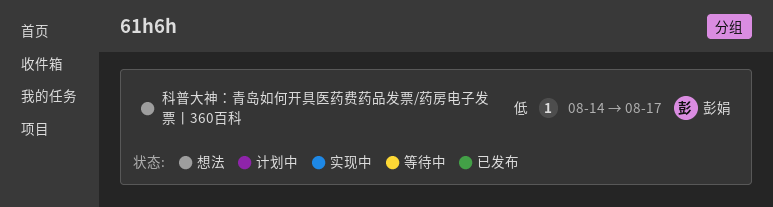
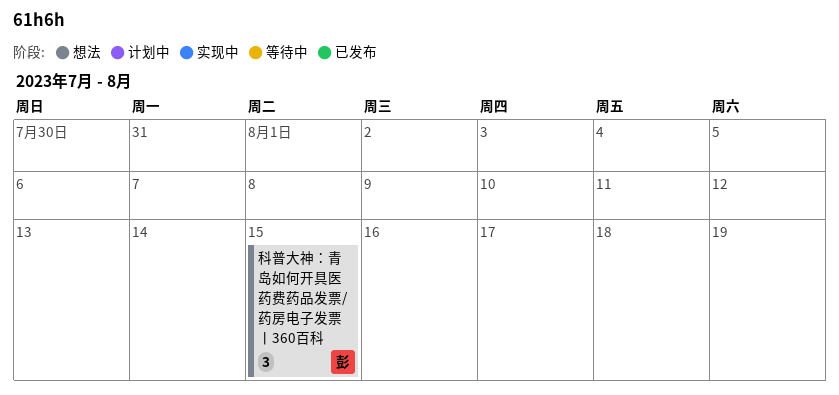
科普大神：青岛如何开具医药费药品发票/药房电子发票丨360百科, estimate: 1 -> 3
科普大神：青岛如何开具医药费药品发票/药房电子发票丨360百科, due: Aug 17 -> Aug 15

